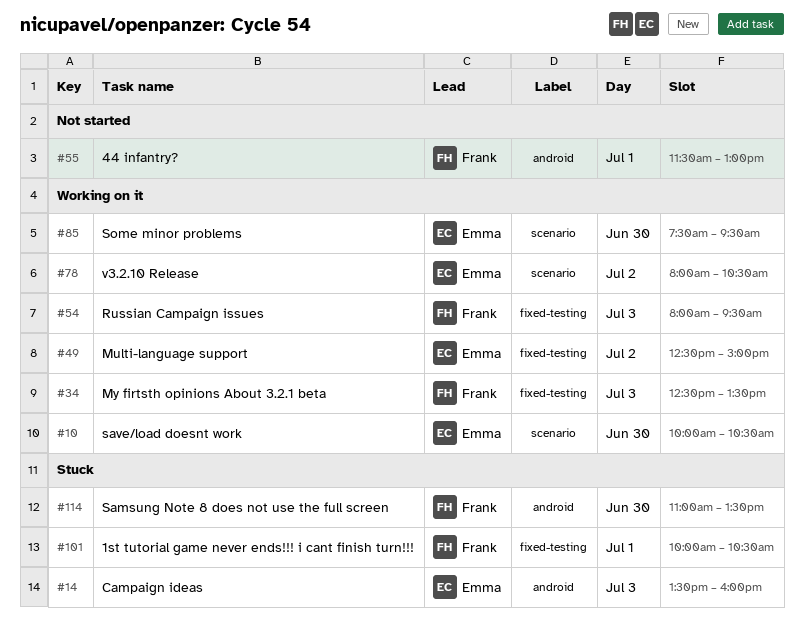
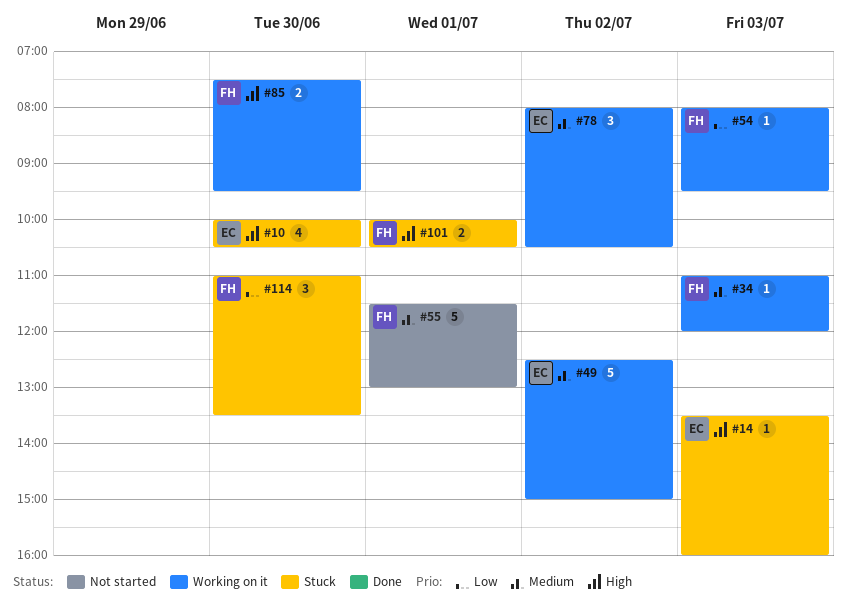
#10, status: Working on it -> Stuck
#34, begins: 12:30 -> 11:00
#34, ends: 13:30 -> 12:00
#85, owner: Emma -> Frank

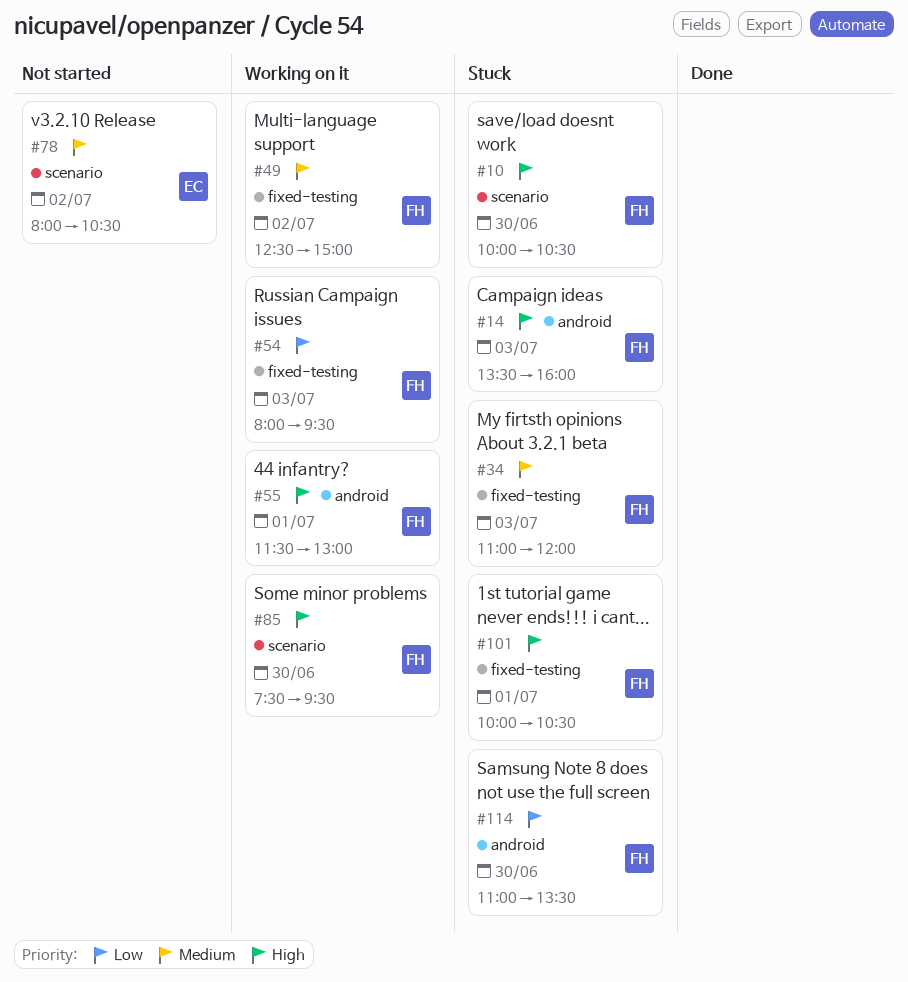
#10, owner: EC -> FH
#14, owner: EC -> FH
#34, status: Working on it -> Stuck
#49, owner: EC -> FH
#55, status: Not started -> Working on it
#55, priority: Medium -> High
#78, status: Working on it -> Not started

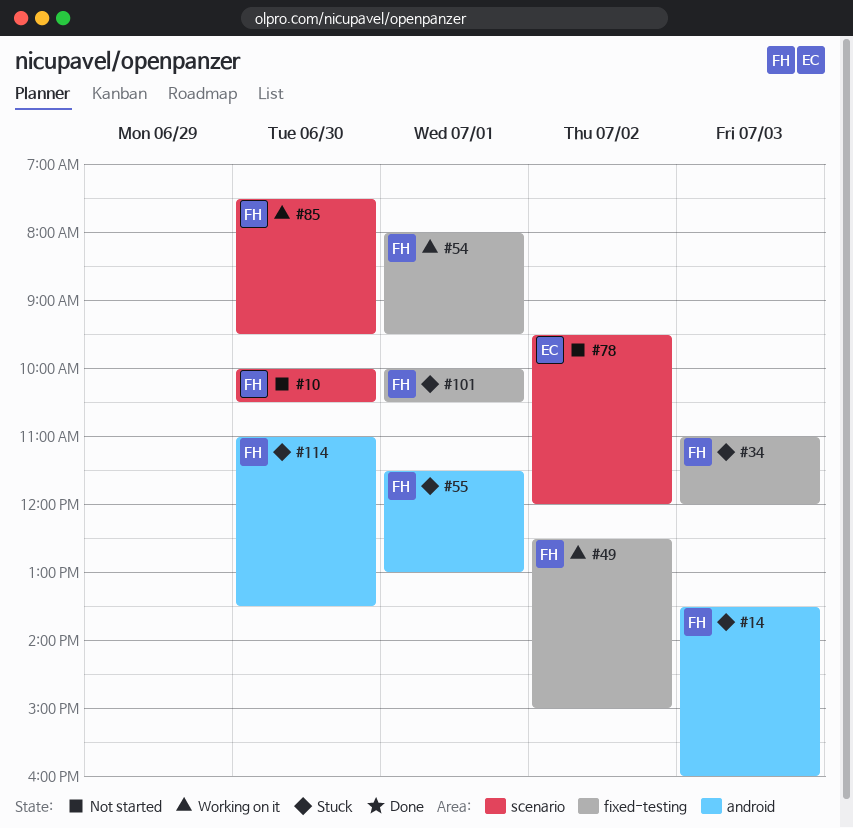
#10, status: Stuck -> Not started
#54, day: Jul 3 -> Jul 1
#55, status: Working on it -> Stuck
#78, begins: 08:00 -> 09:30
#78, ends: 10:30 -> 12:00

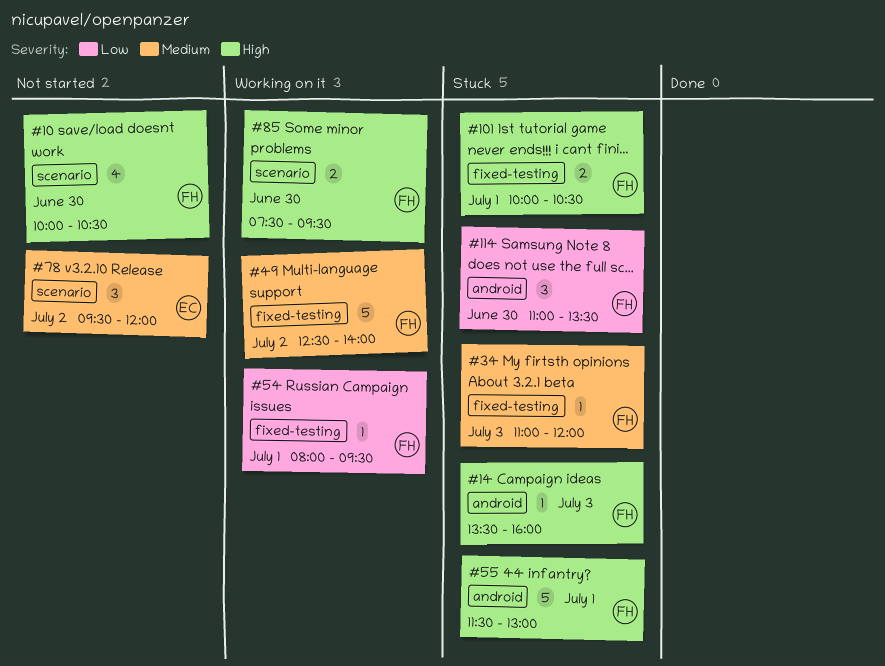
#49, ends: 15:00 -> 14:00

